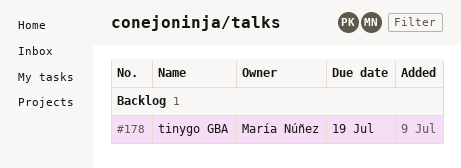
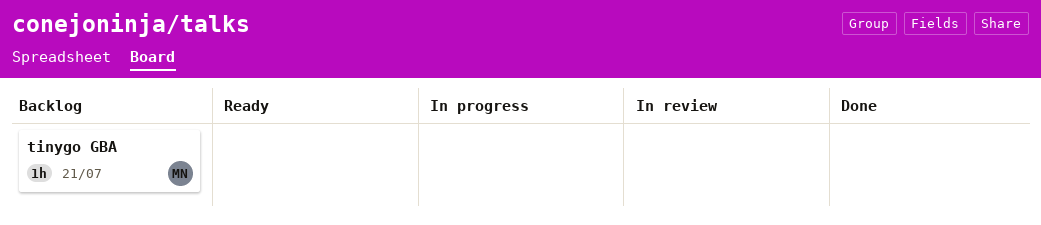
tinygo GBA, due: Jul 19 -> Jul 21

